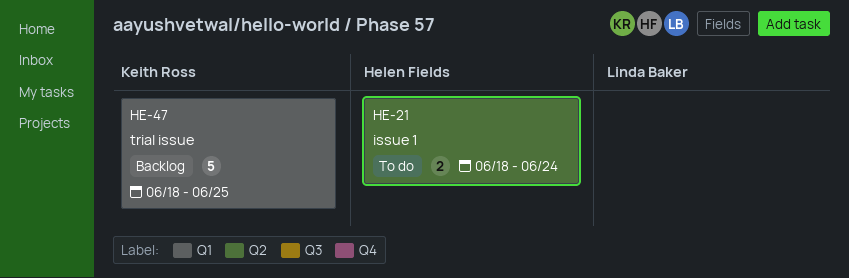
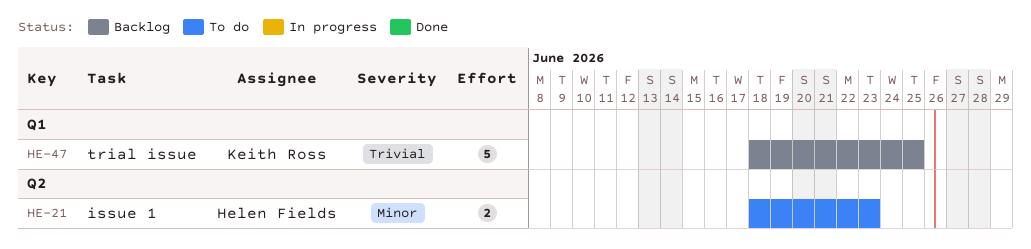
HE-21, due: Jun 24 -> Jun 23

